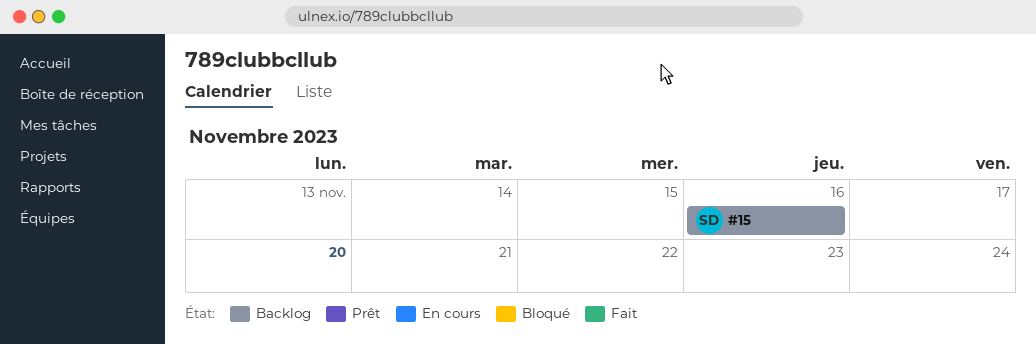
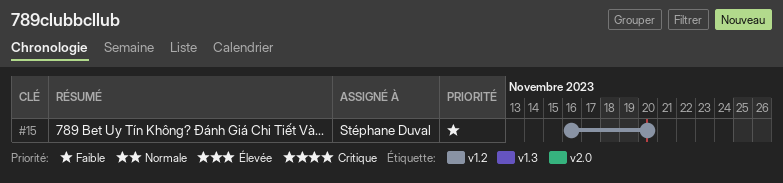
#15, due: Nov 16 -> Nov 20

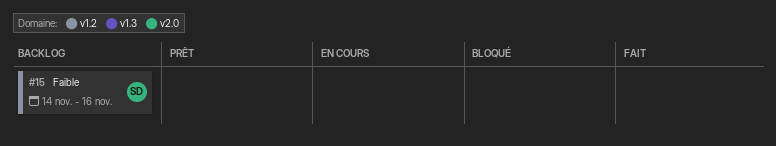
#15, start: Nov 16 -> Nov 14
#15, due: Nov 20 -> Nov 16

